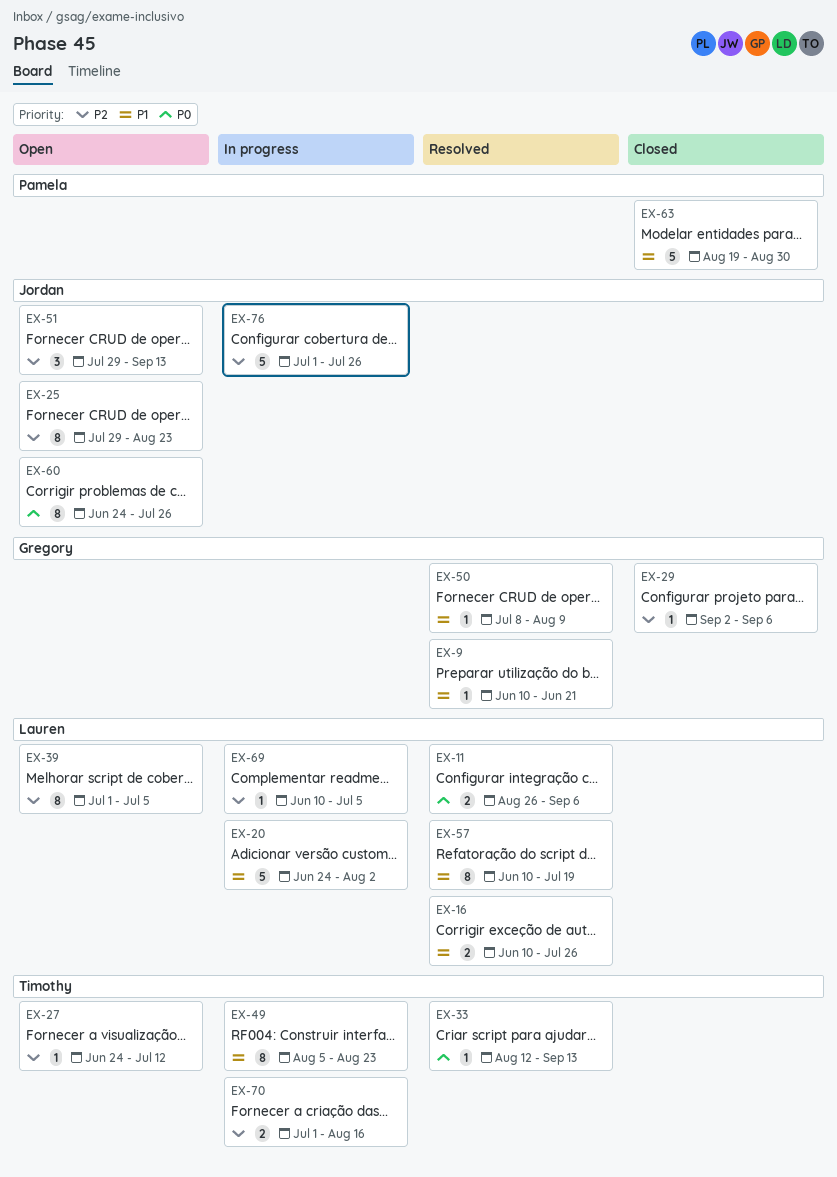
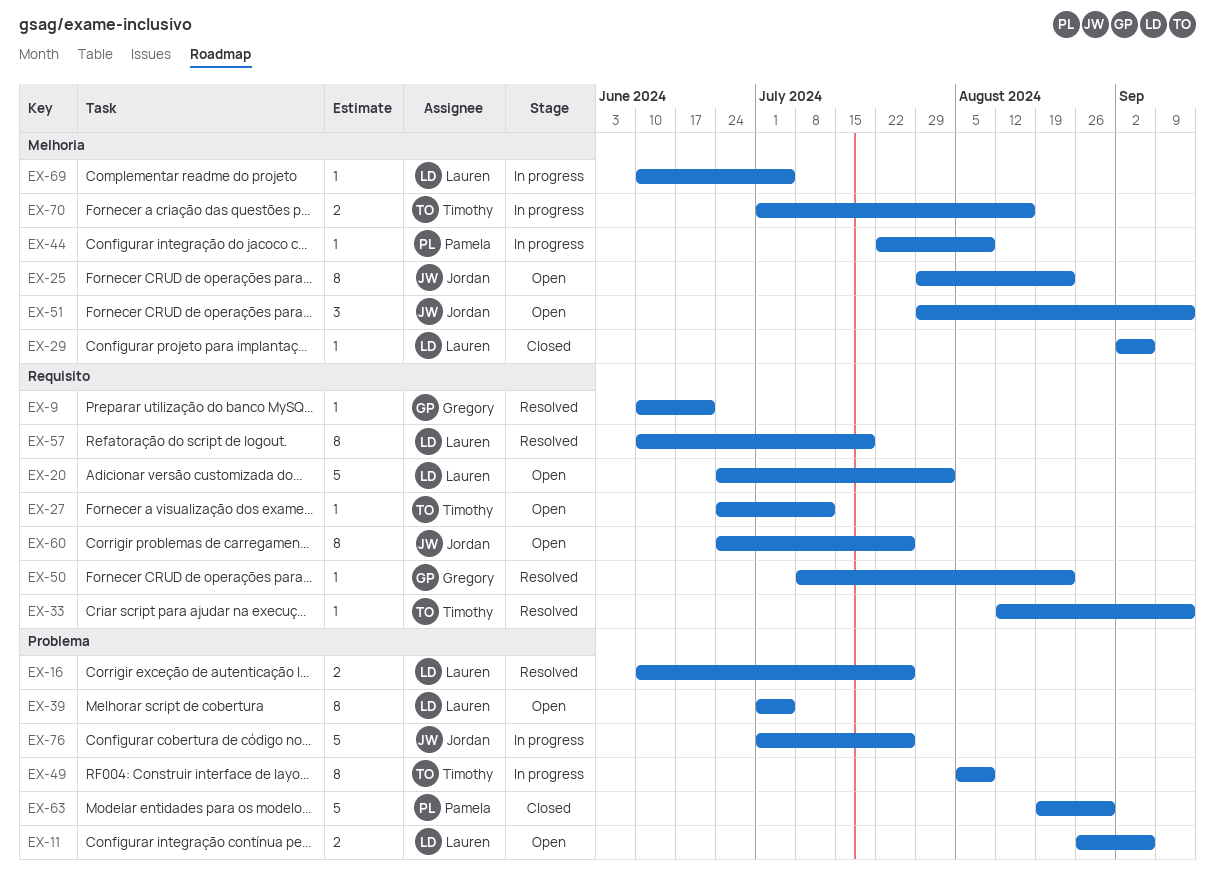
EX-11, status: Resolved -> Open
EX-20, status: In progress -> Open
EX-29, owner: Gregory -> Lauren
EX-44: none -> present
EX-49, due: Aug 23 -> Aug 9
EX-50, due: Aug 9 -> Aug 23

